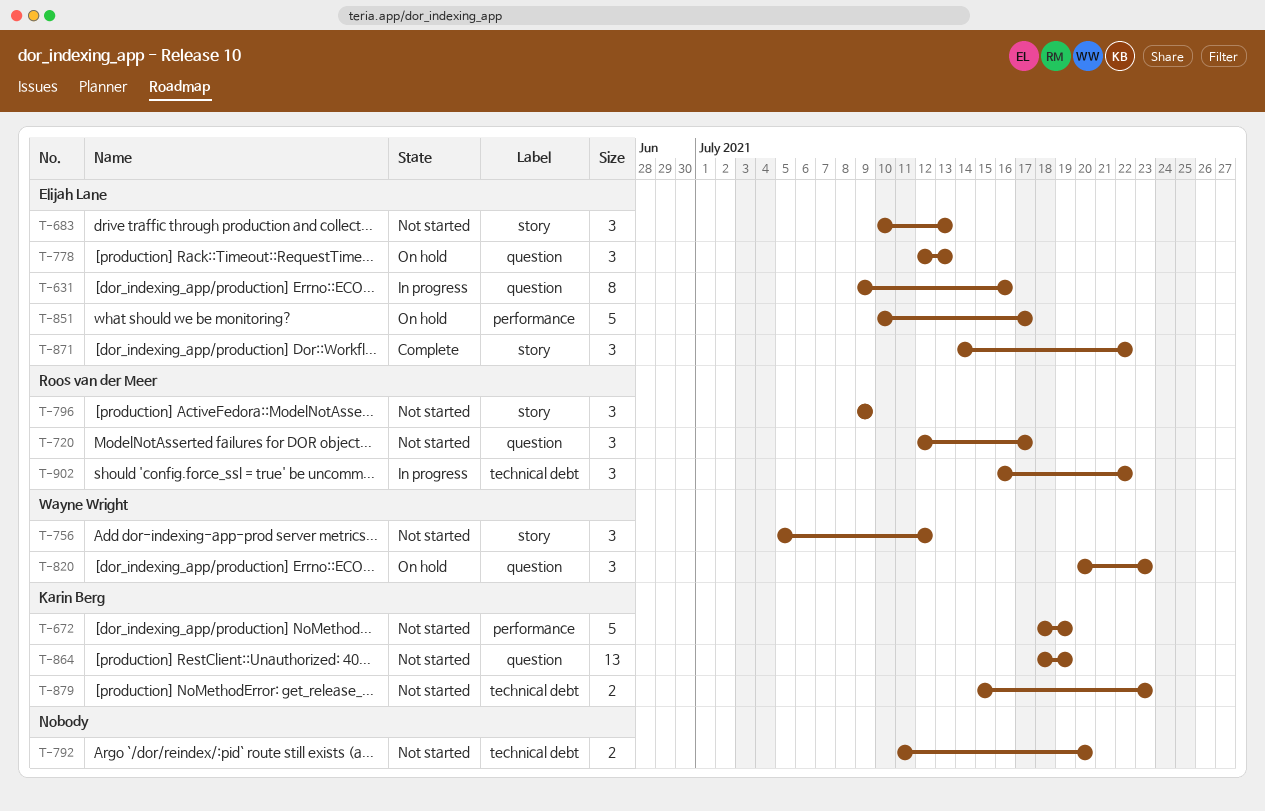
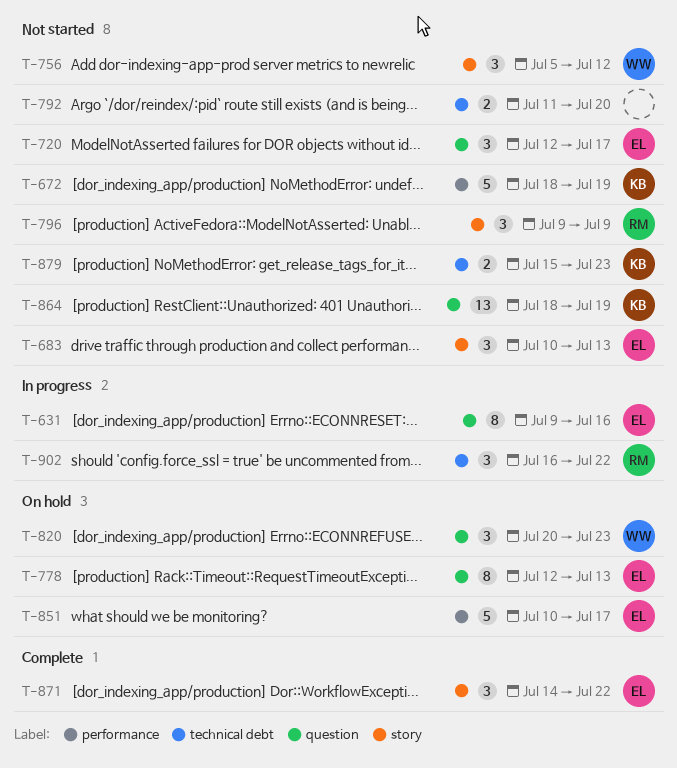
T-720, owner: Roos van der Meer -> Elijah Lane
T-778, estimate: 3 -> 8

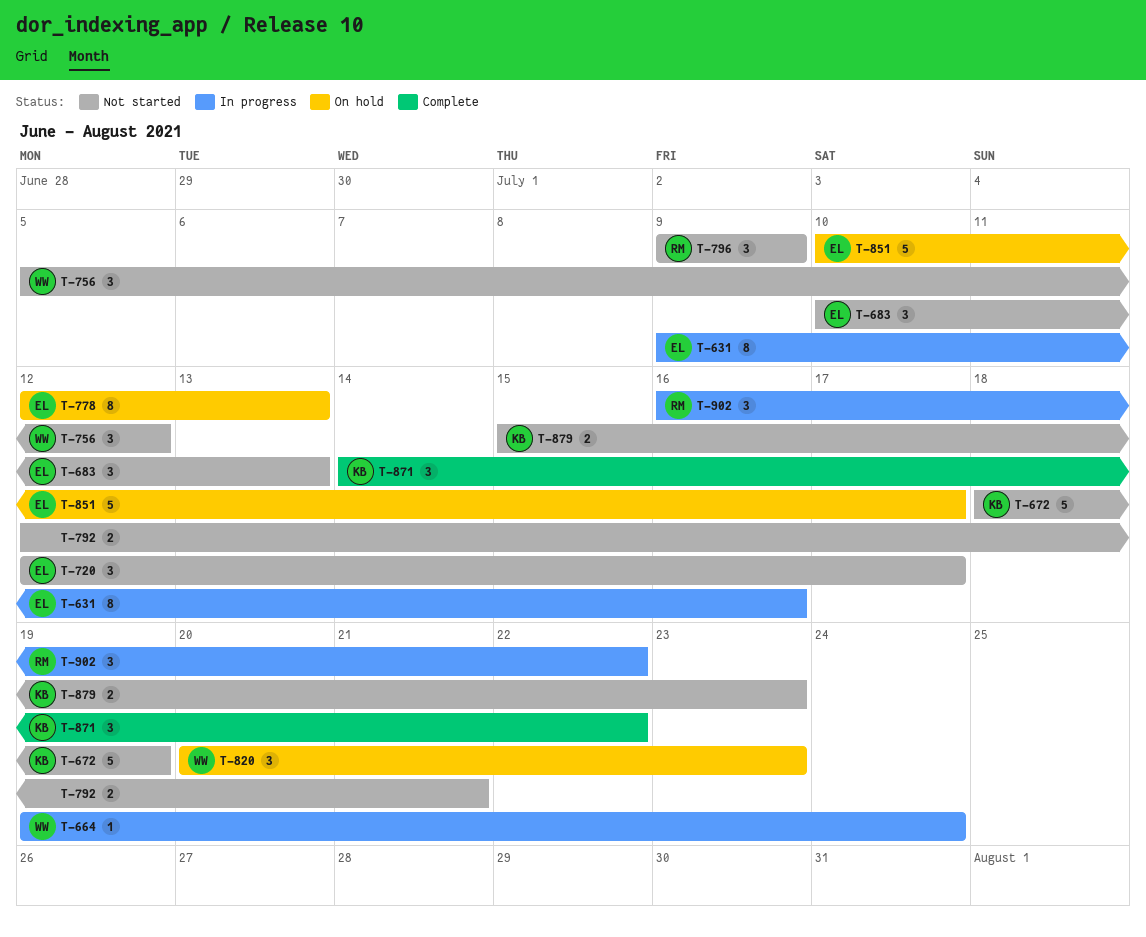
T-664: none -> present
T-792, start: Jul 11 -> Jul 12
T-792, due: Jul 20 -> Jul 21
T-864: present -> none
T-871, owner: EL -> KB

